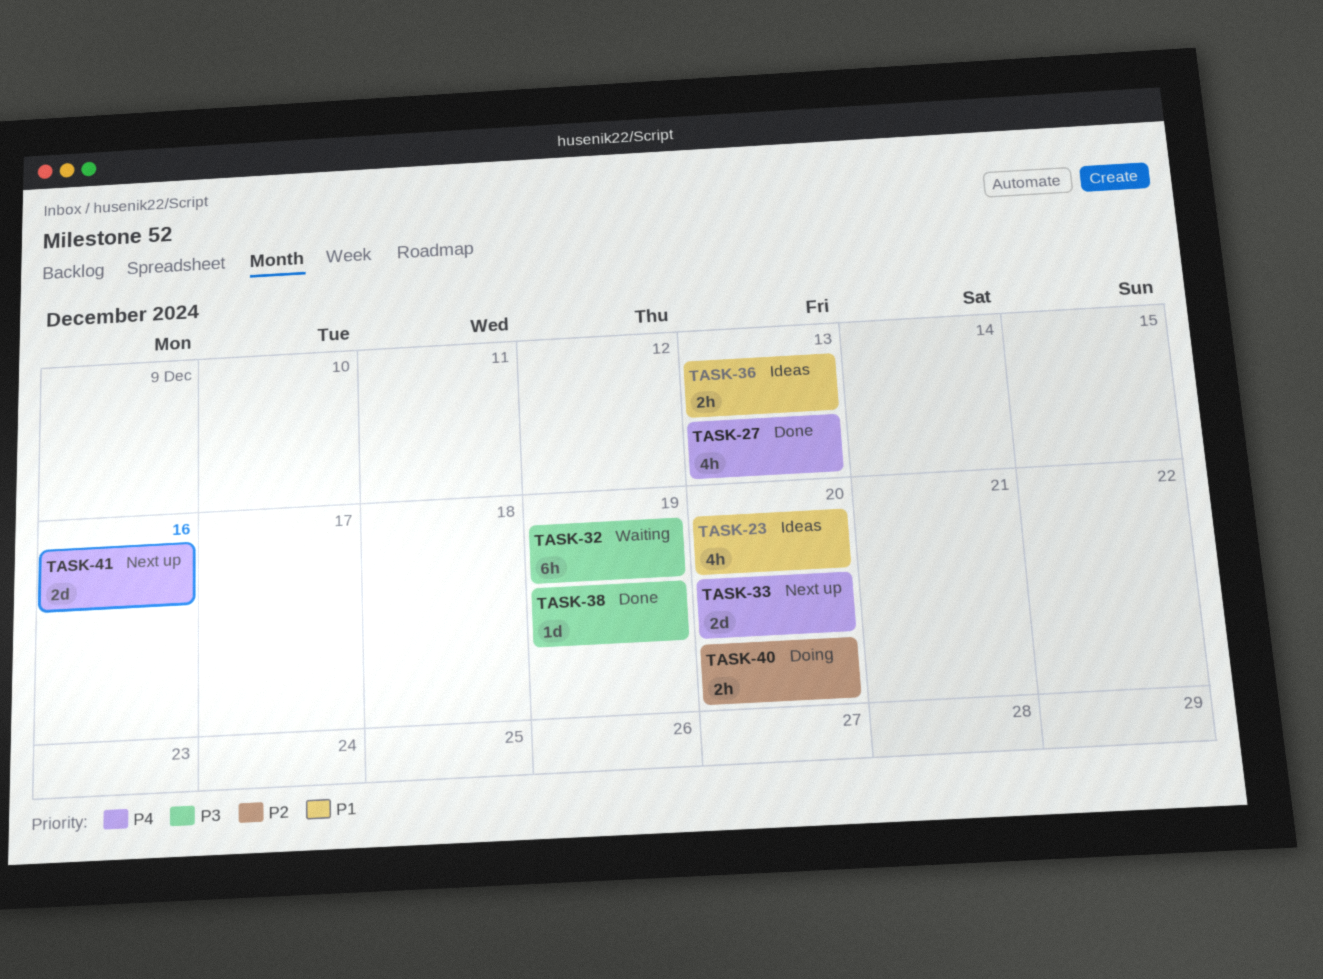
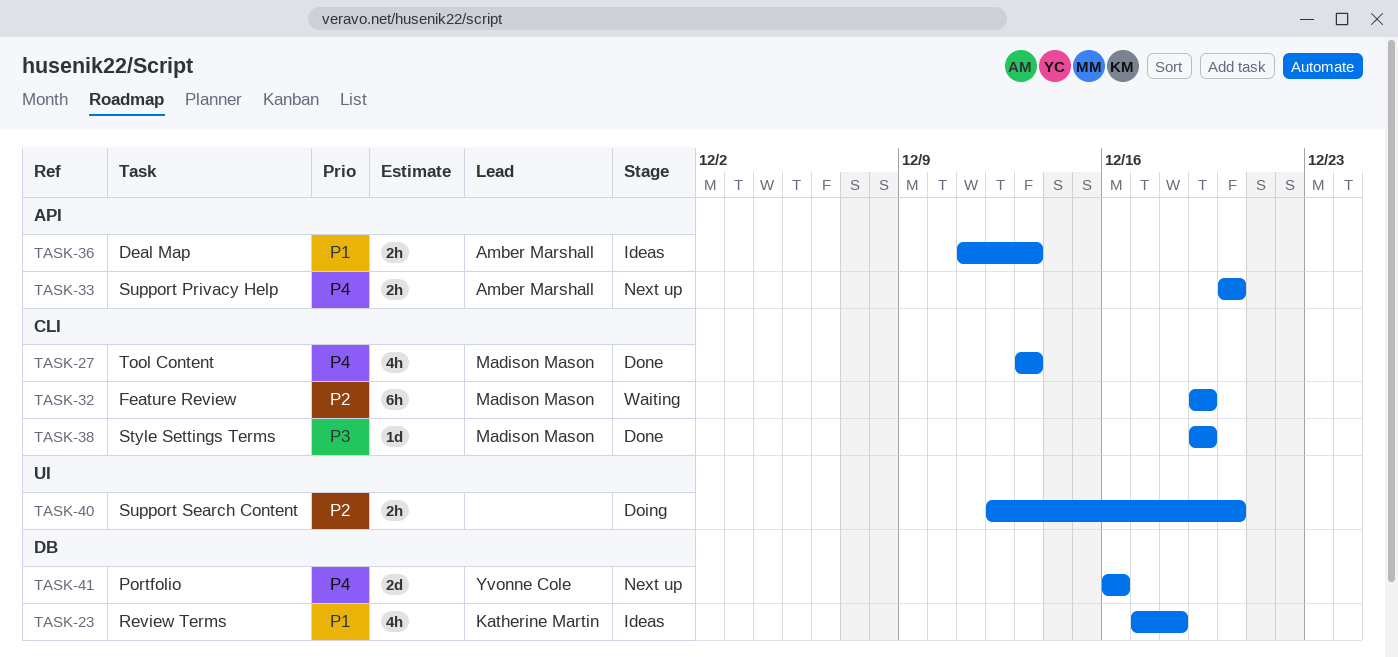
TASK-23, due: Dec 20 -> Dec 18
TASK-32, priority: P3 -> P2
TASK-33, estimate: 2d -> 2h

